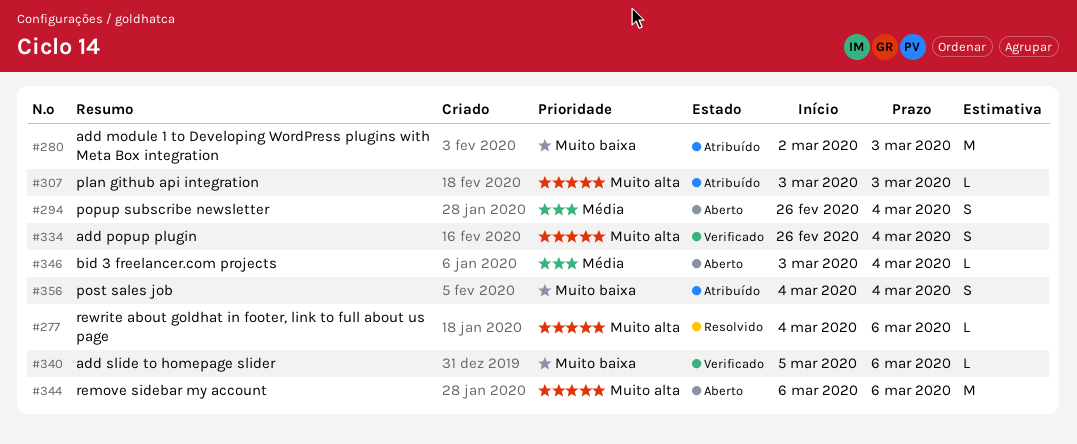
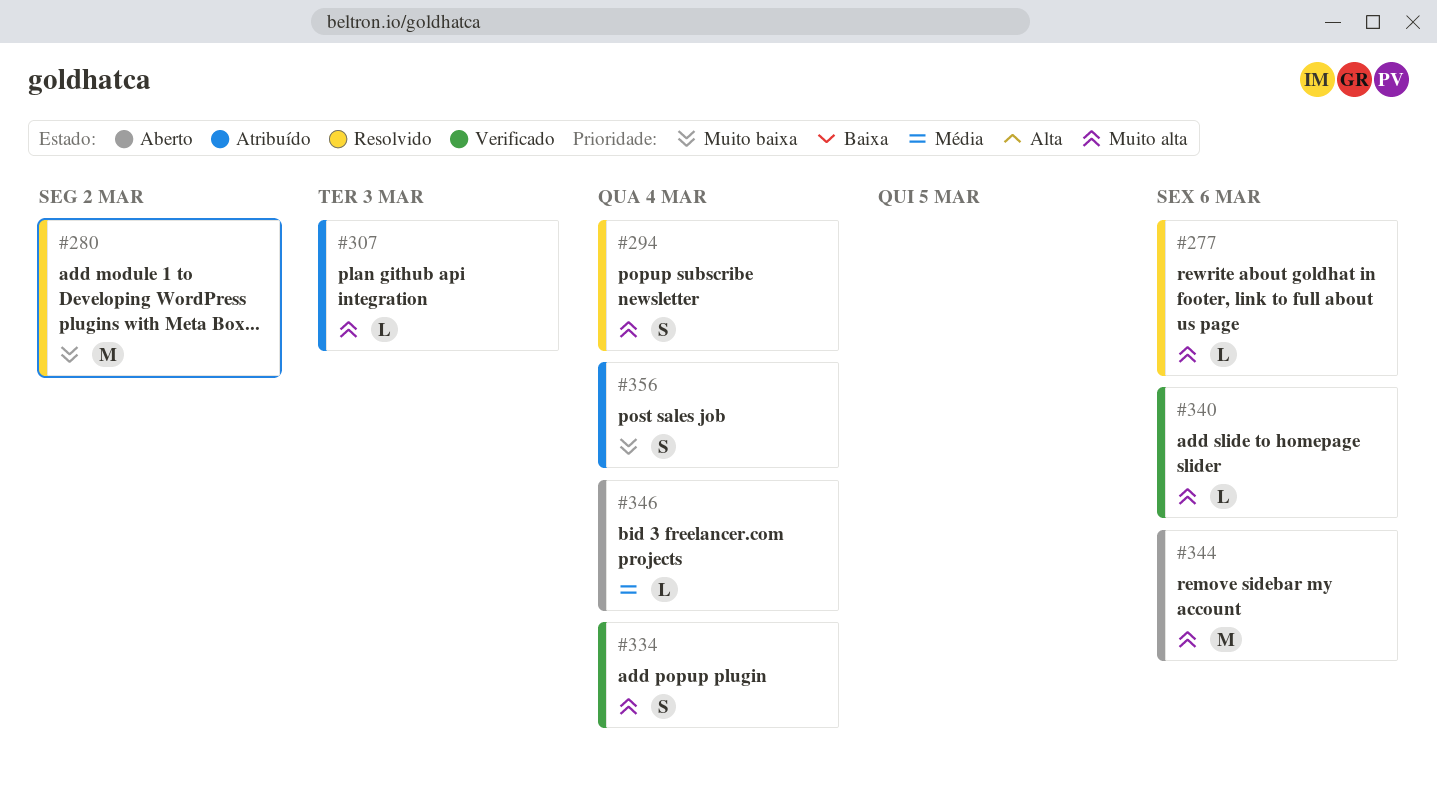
#280, status: Atribuído -> Resolvido
#280, due: Mar 3 -> Mar 2
#294, status: Aberto -> Resolvido
#294, priority: Média -> Muito alta
#340, priority: Muito baixa -> Muito alta

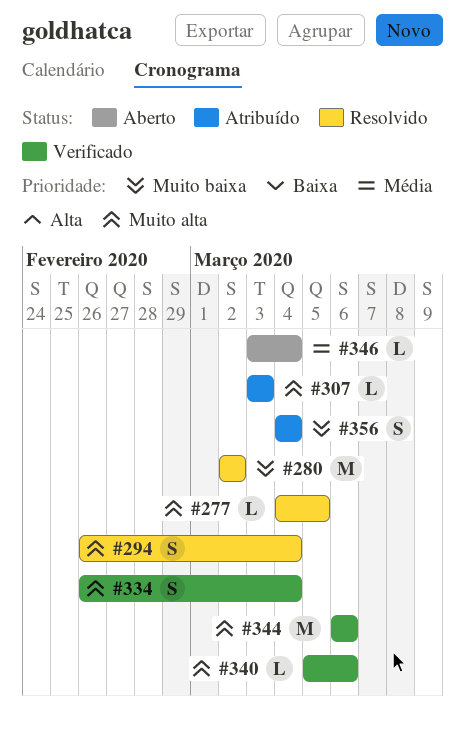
#277, due: Mar 6 -> Mar 5
#344, status: Aberto -> Verificado

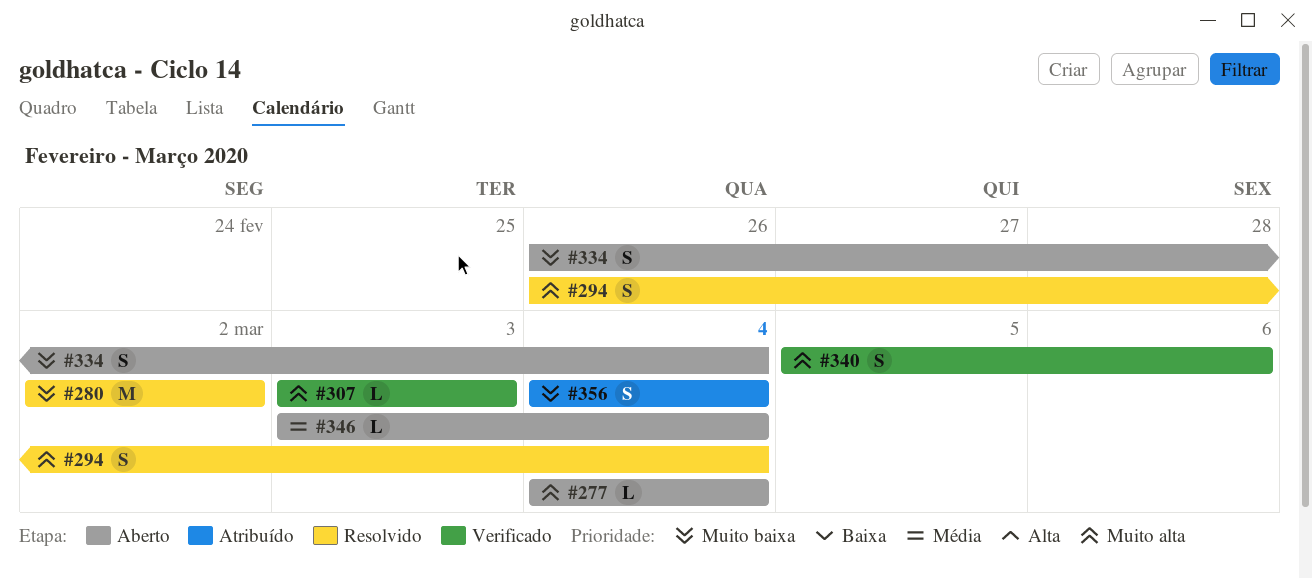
#277, status: Resolvido -> Aberto
#277, due: Mar 5 -> Mar 4
#307, status: Atribuído -> Verificado
#334, status: Verificado -> Aberto
#334, priority: Muito alta -> Muito baixa
#340, estimate: L -> S
#344: present -> none

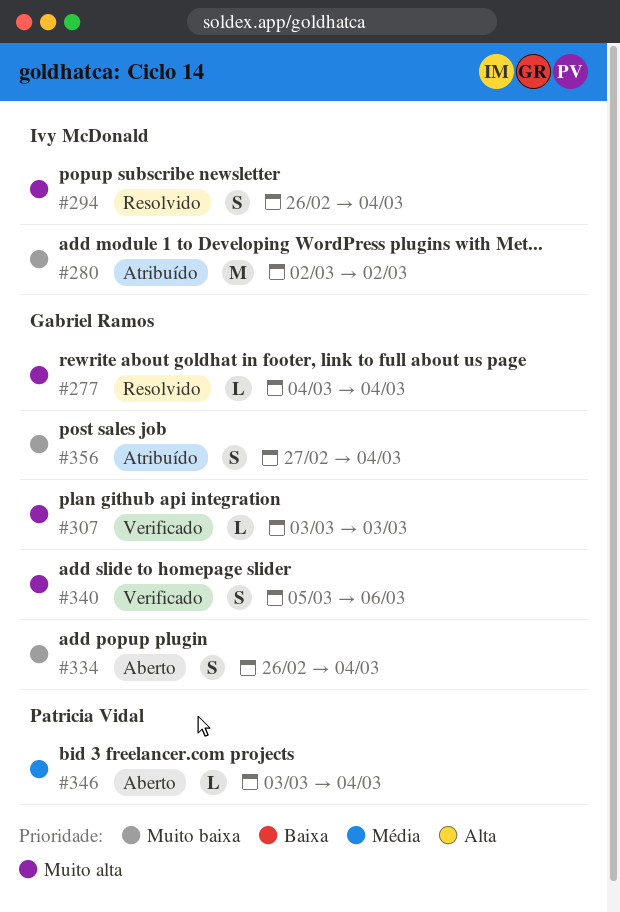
#277, status: Aberto -> Resolvido
#280, status: Resolvido -> Atribuído
#356, start: Mar 4 -> Feb 27

